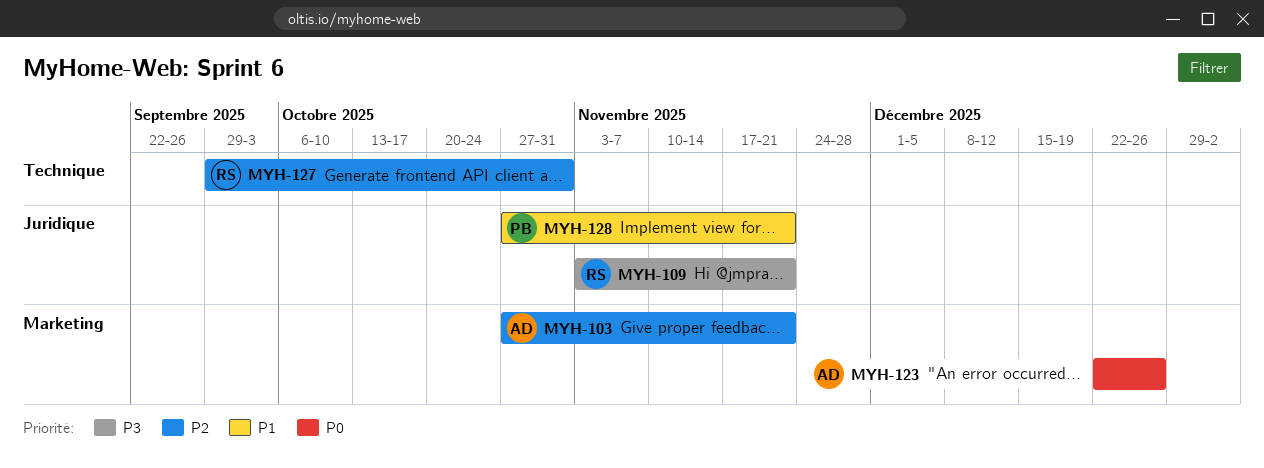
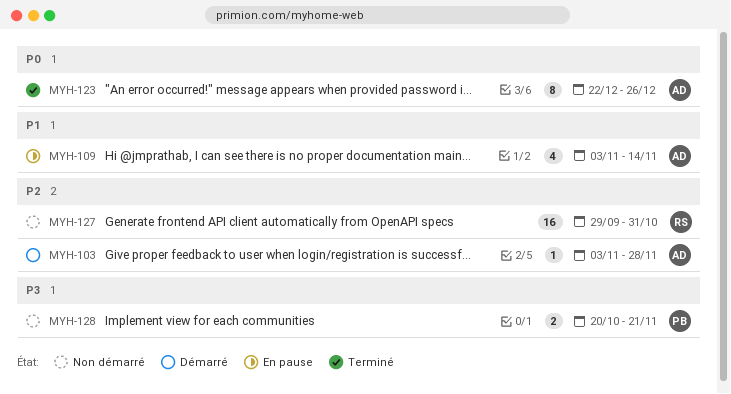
MYH-103, start: Oct 27 -> Nov 3
MYH-103, due: Nov 21 -> Nov 28
MYH-109, owner: RS -> AD
MYH-109, priority: P3 -> P1
MYH-109, due: Nov 21 -> Nov 14
MYH-128, priority: P1 -> P3
MYH-128, start: Oct 27 -> Oct 20

